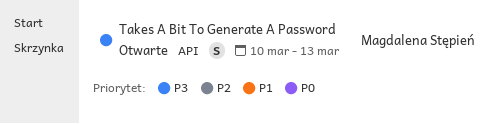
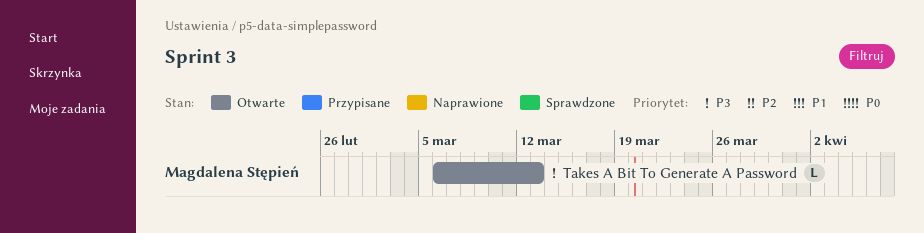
Takes A Bit To Generate A Password, estimate: S -> L
Takes A Bit To Generate A Password, start: Mar 10 -> Mar 6

